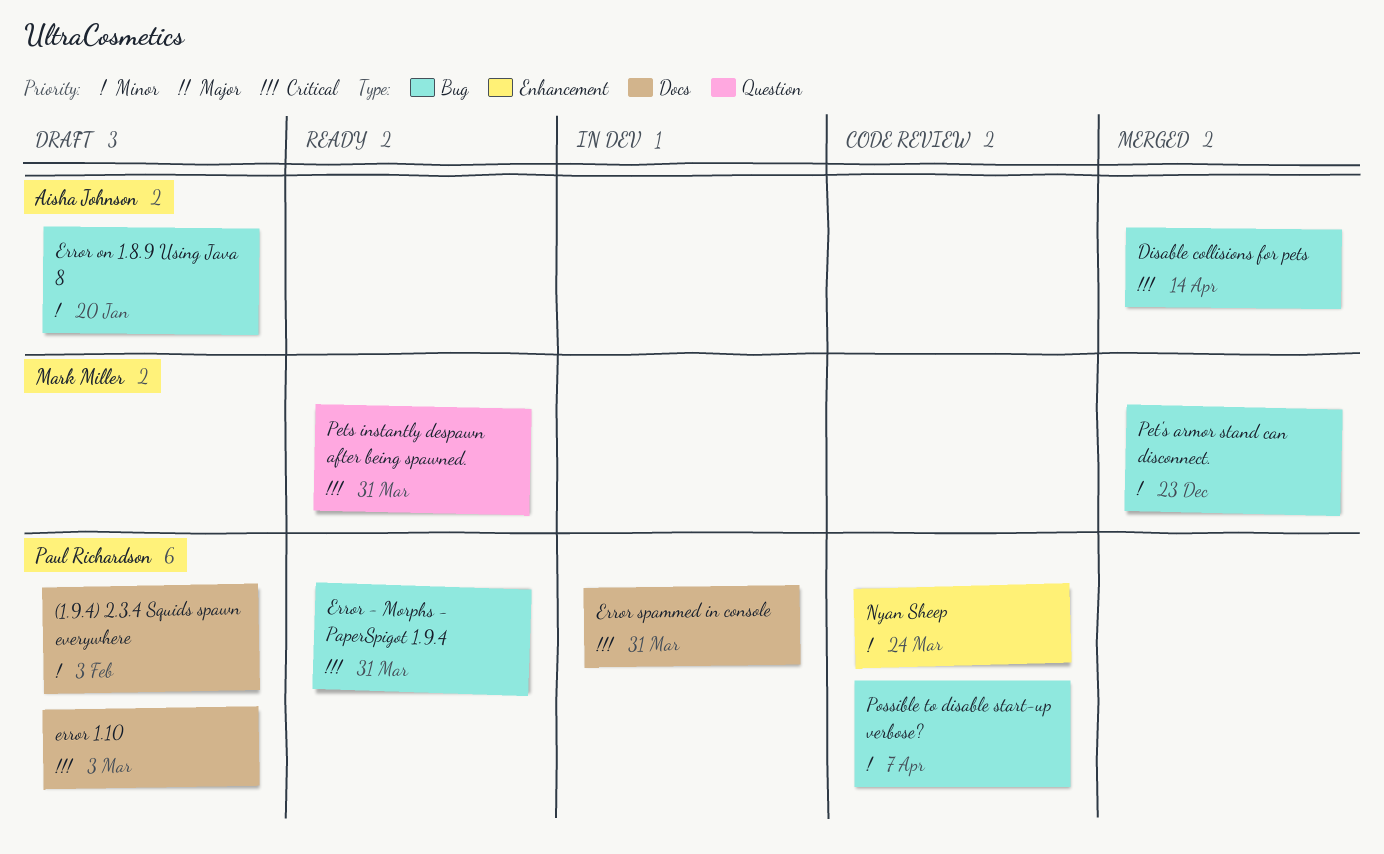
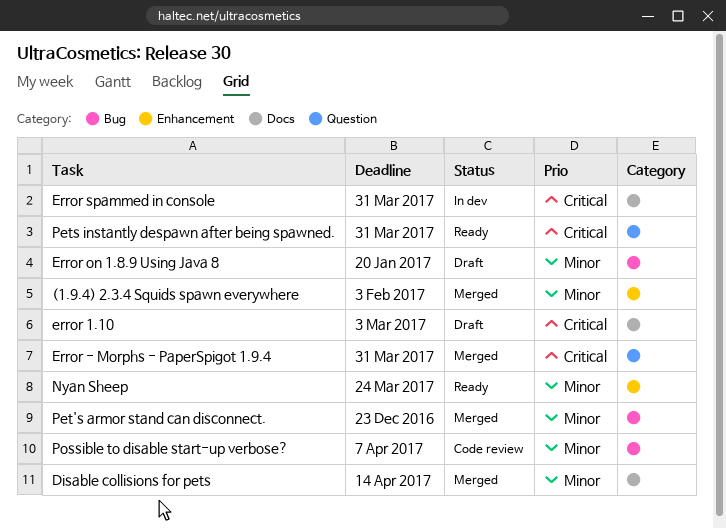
(1.9.4) 2.3.4 Squids spawn everywhere, status: Draft -> Merged
(1.9.4) 2.3.4 Squids spawn everywhere, label: Docs -> Enhancement
Disable collisions for pets, priority: Critical -> Minor
Disable collisions for pets, label: Bug -> Docs
Error - Morphs - PaperSpigot 1.9.4, status: Ready -> Merged
Error - Morphs - PaperSpigot 1.9.4, label: Bug -> Question
Nyan Sheep, status: Code review -> Ready

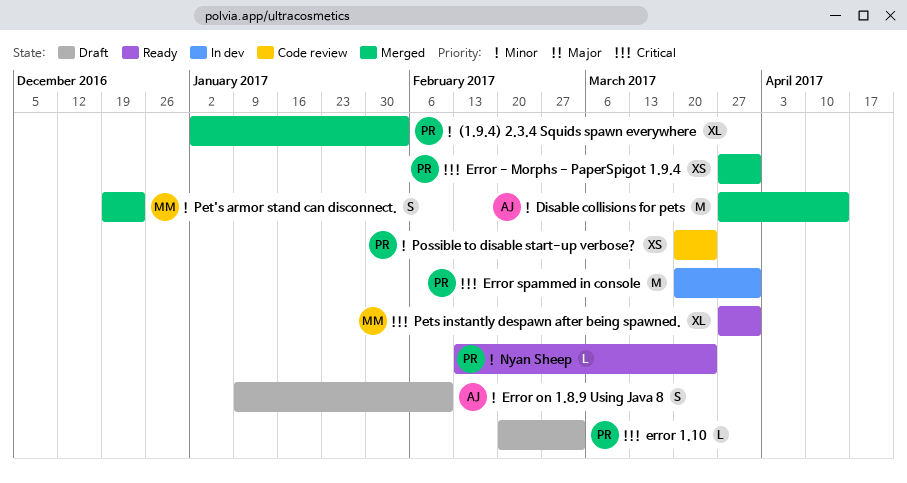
Error on 1.8.9 Using Java 8, due: Jan 20 -> Feb 10
Possible to disable start-up verbose?, due: Apr 7 -> Mar 24

